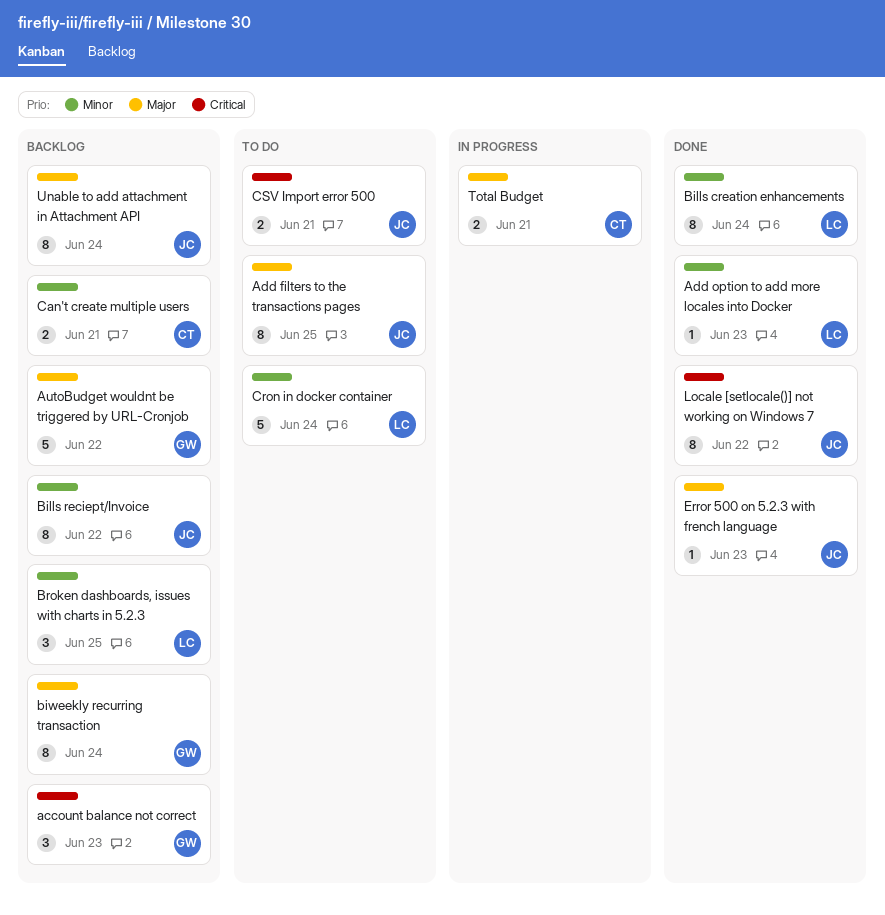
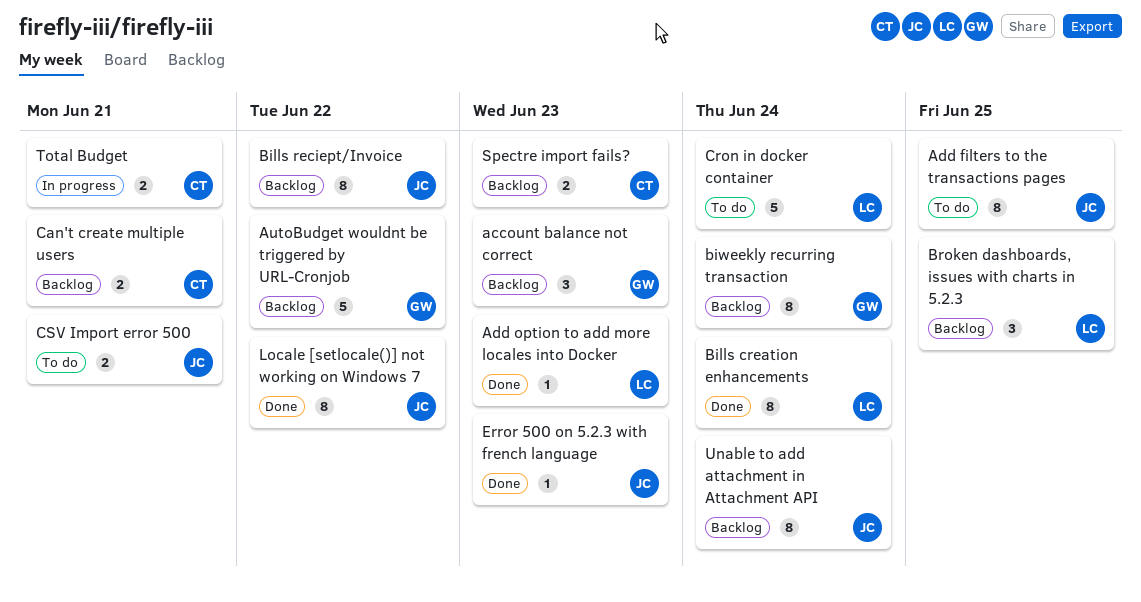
Spectre import fails?: none -> present

